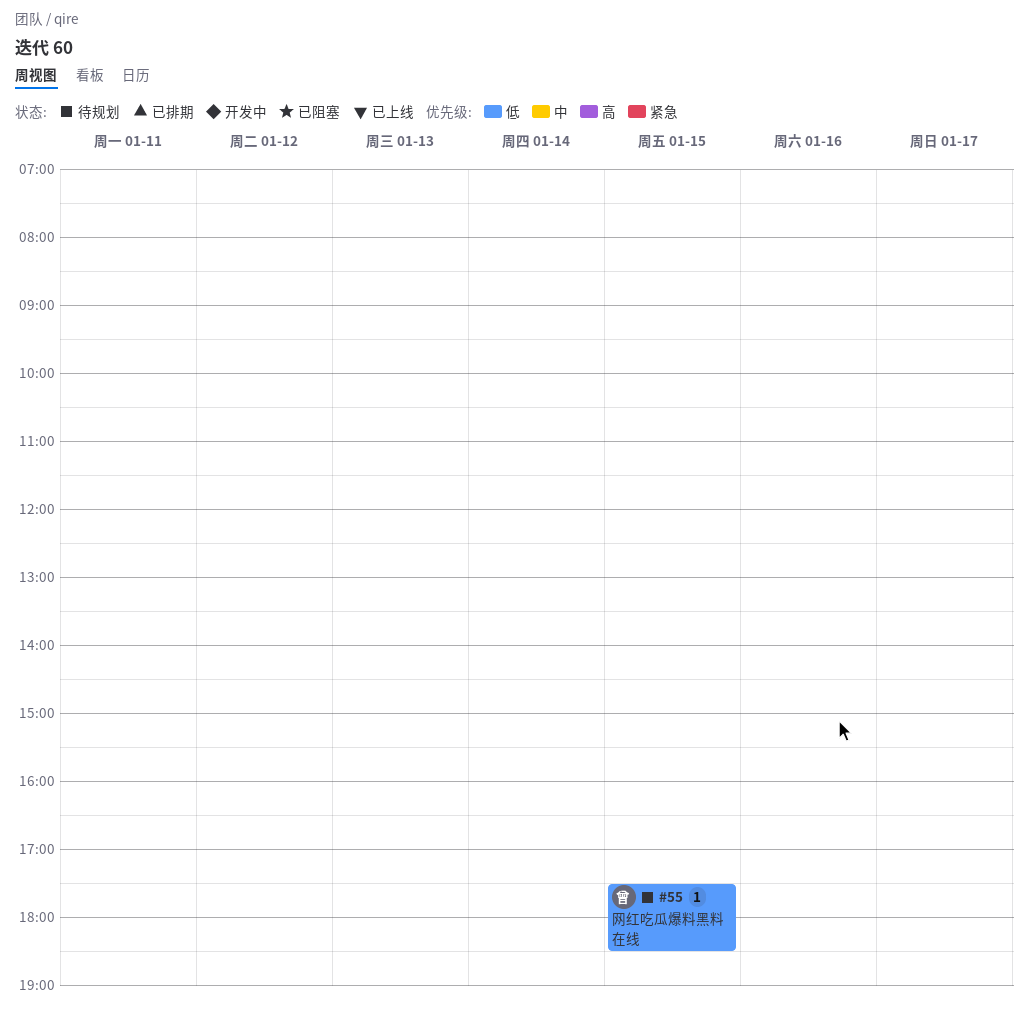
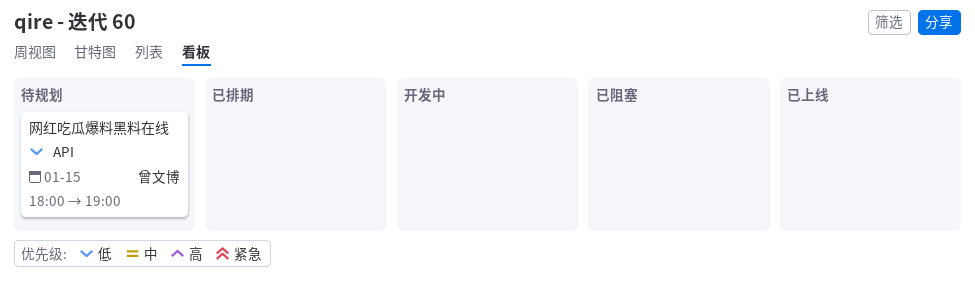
网红吃瓜爆料黑料在线, begins: 17:30 -> 18:00
网红吃瓜爆料黑料在线, ends: 18:30 -> 19:00

